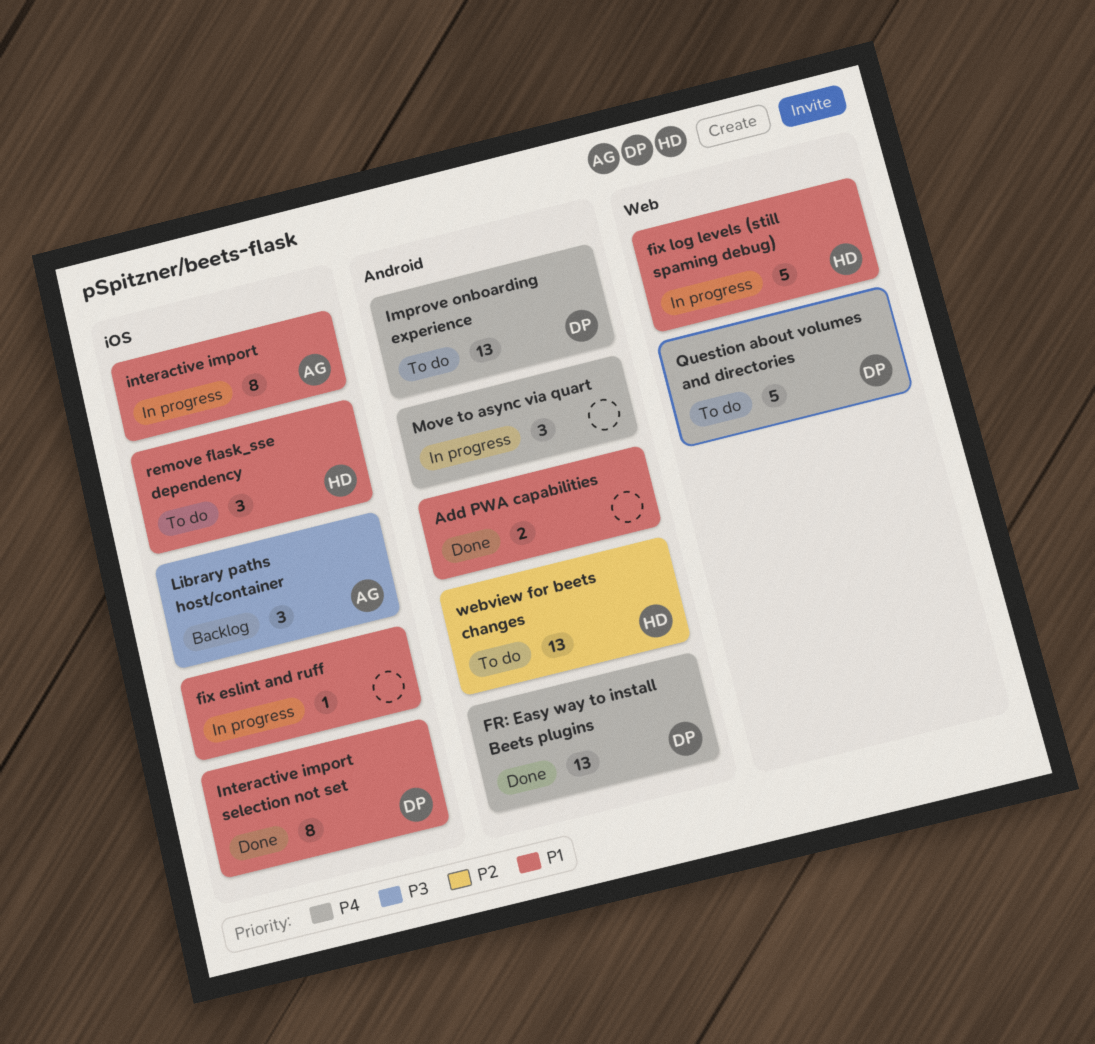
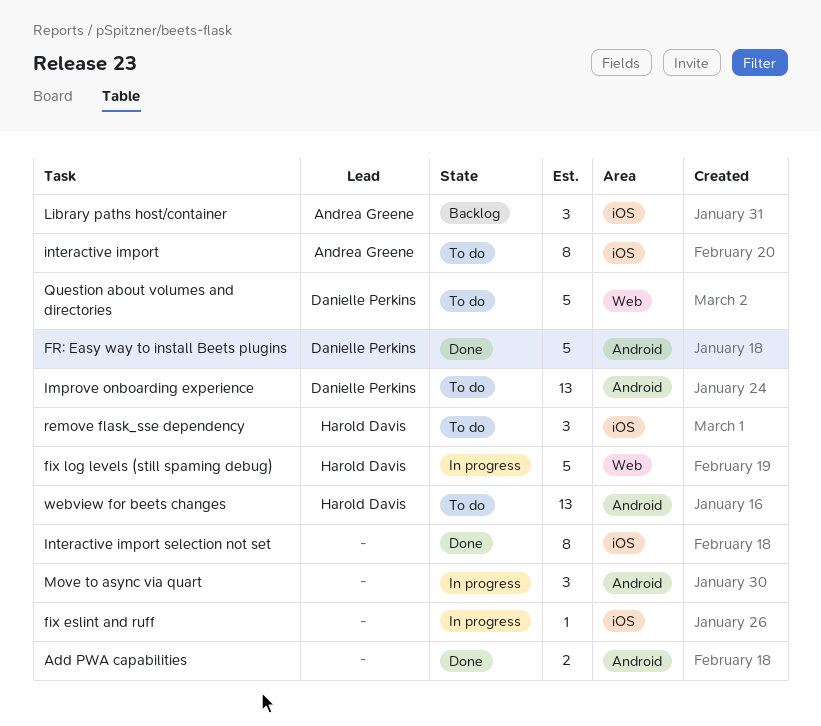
FR: Easy way to install Beets plugins, estimate: 13 -> 5
interactive import, status: In progress -> To do
Interactive import selection not set, owner: Danielle Perkins -> none

